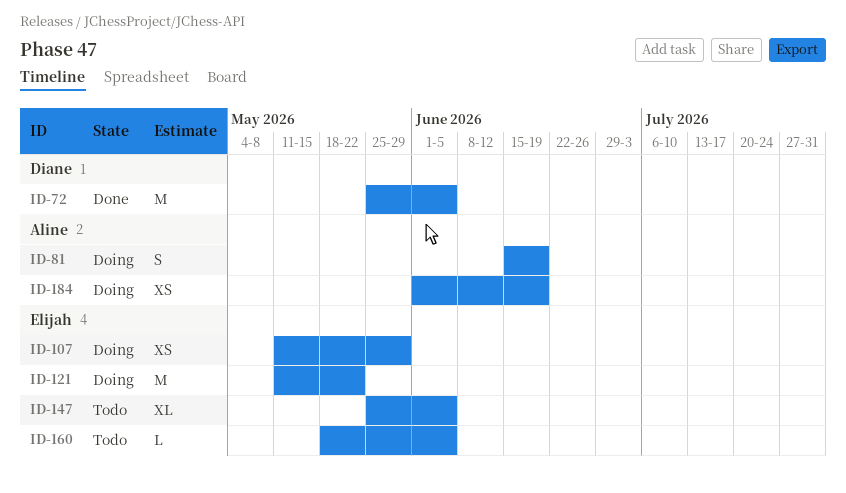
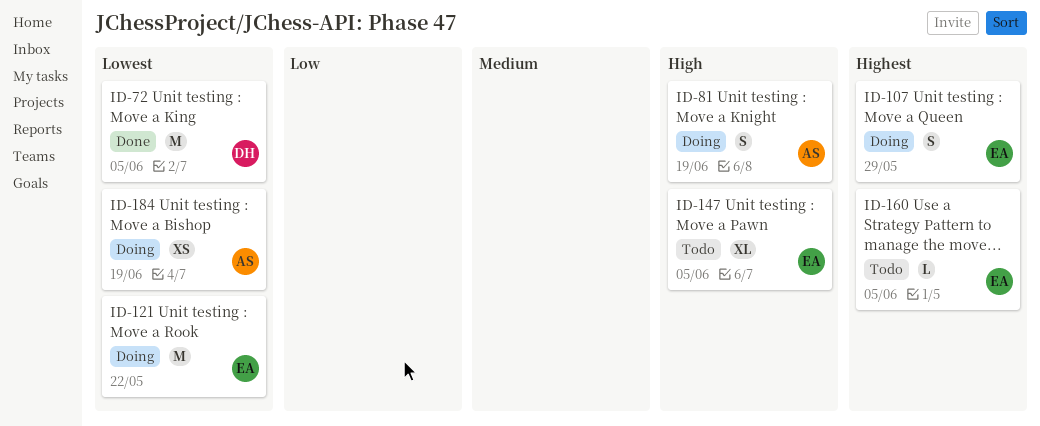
ID-107, estimate: XS -> S

